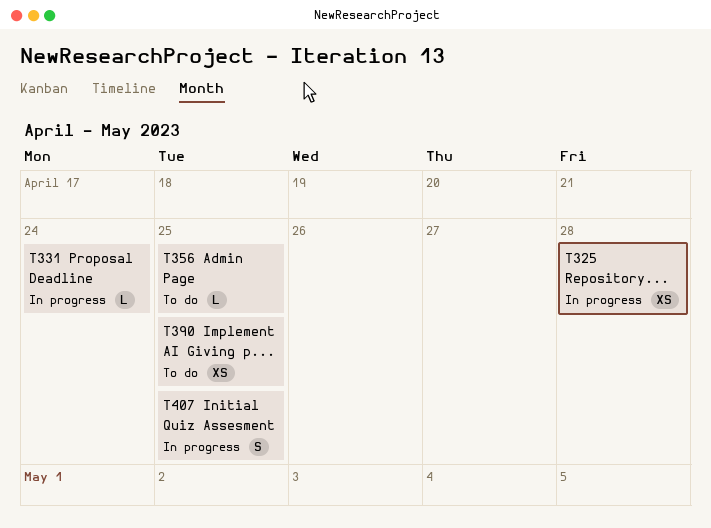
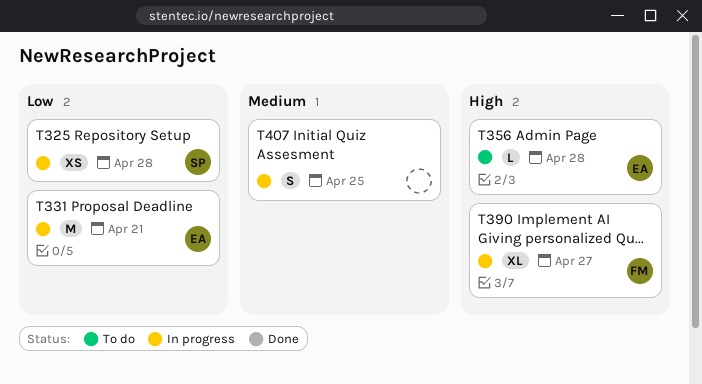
T331, estimate: L -> M
T331, due: Apr 24 -> Apr 21
T356, due: Apr 25 -> Apr 28
T390, status: To do -> In progress
T390, estimate: XS -> XL
T390, due: Apr 25 -> Apr 27

